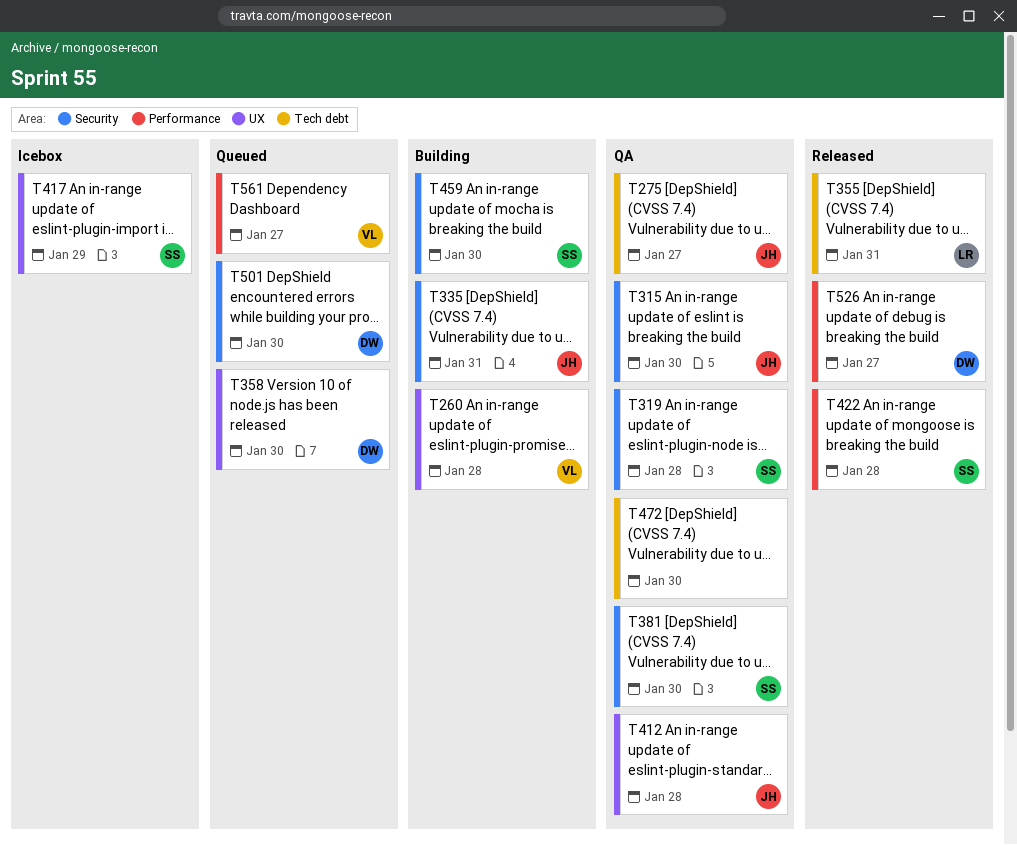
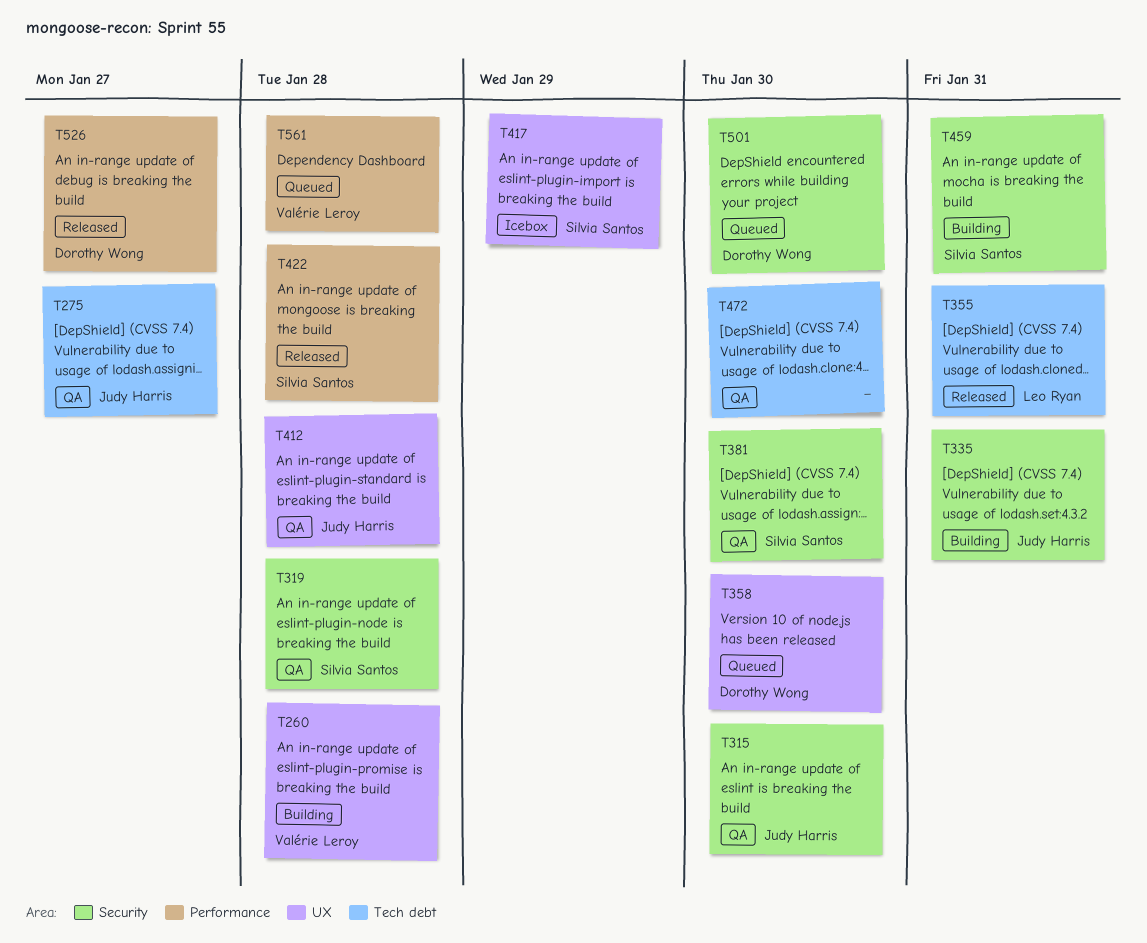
T459, due: Jan 30 -> Jan 31
T561, due: Jan 27 -> Jan 28

